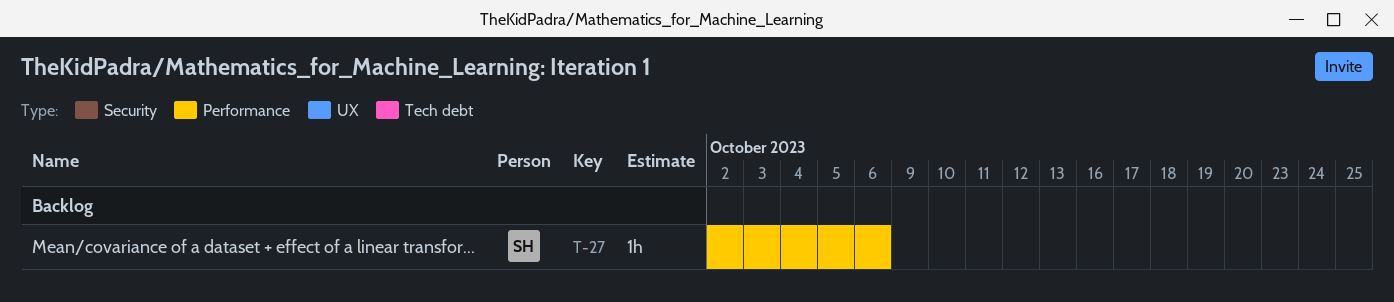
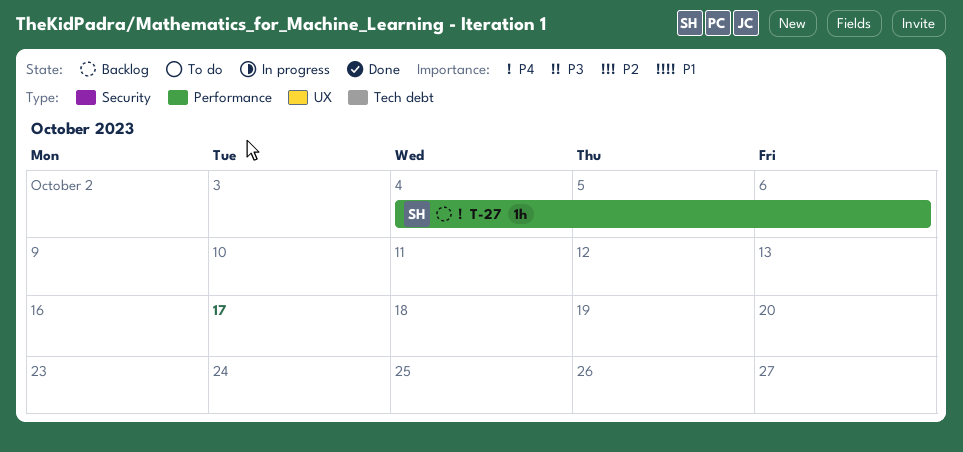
T-27, start: Oct 2 -> Oct 4

